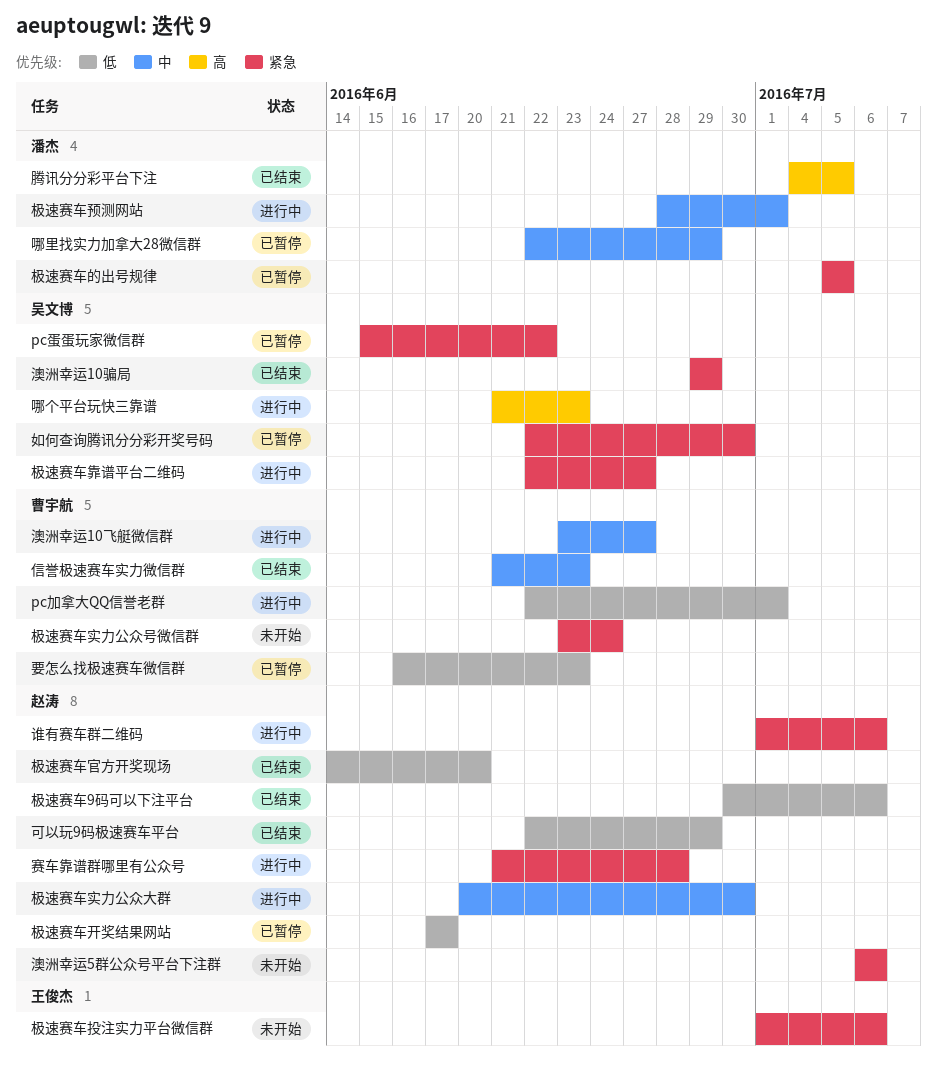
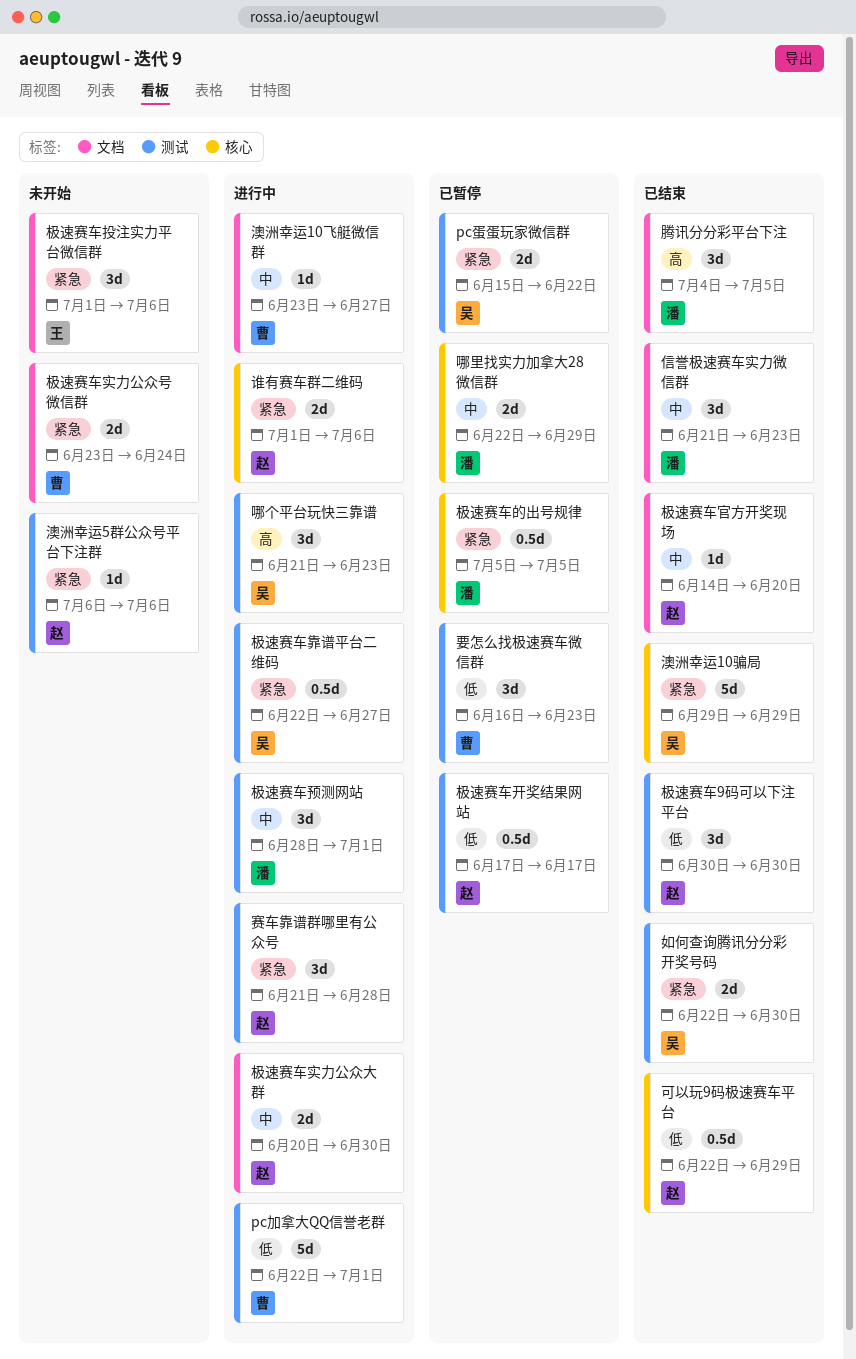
信誉极速赛车实力微信群, owner: 曹宇航 -> 潘杰
如何查询腾讯分分彩开奖号码, status: 已暂停 -> 已结束
极速赛车9码可以下注平台, due: Jul 6 -> Jun 30
极速赛车官方开奖现场, priority: 低 -> 中

